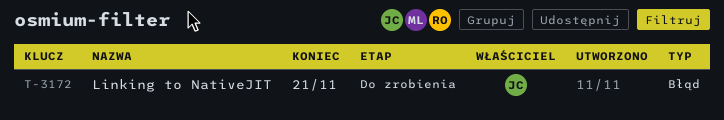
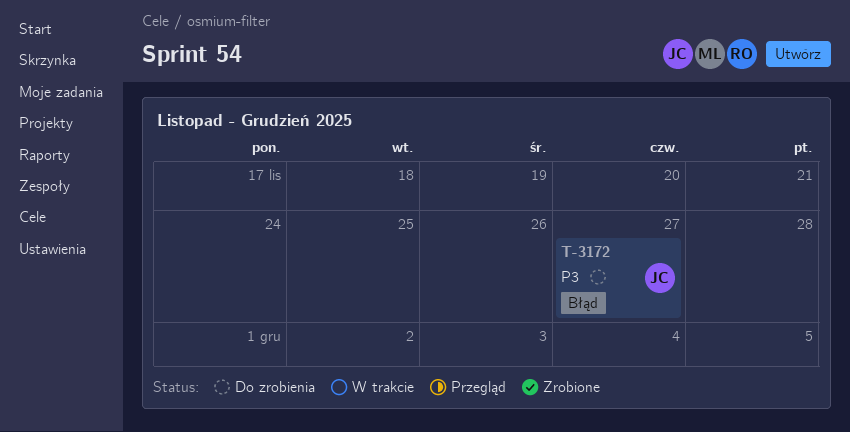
T-3172, due: Nov 21 -> Nov 27

